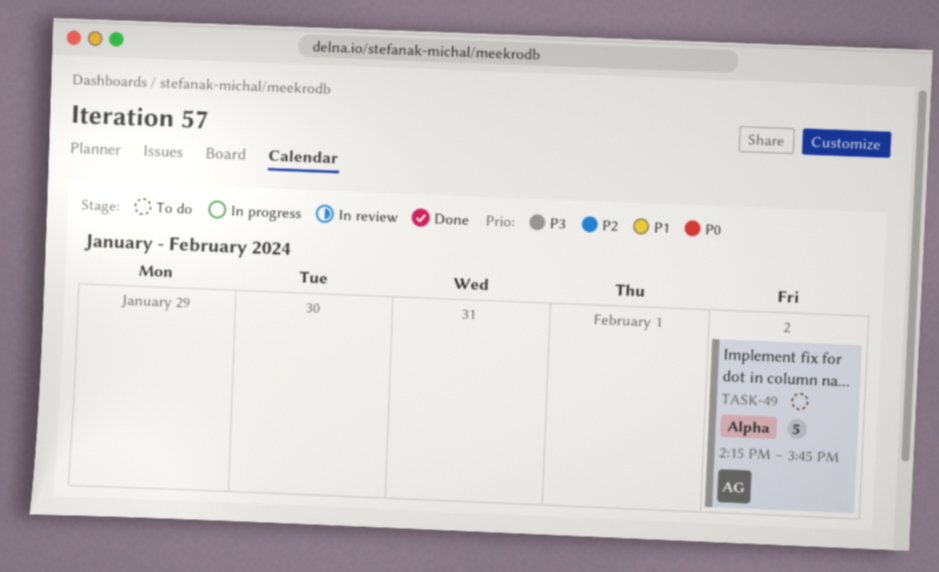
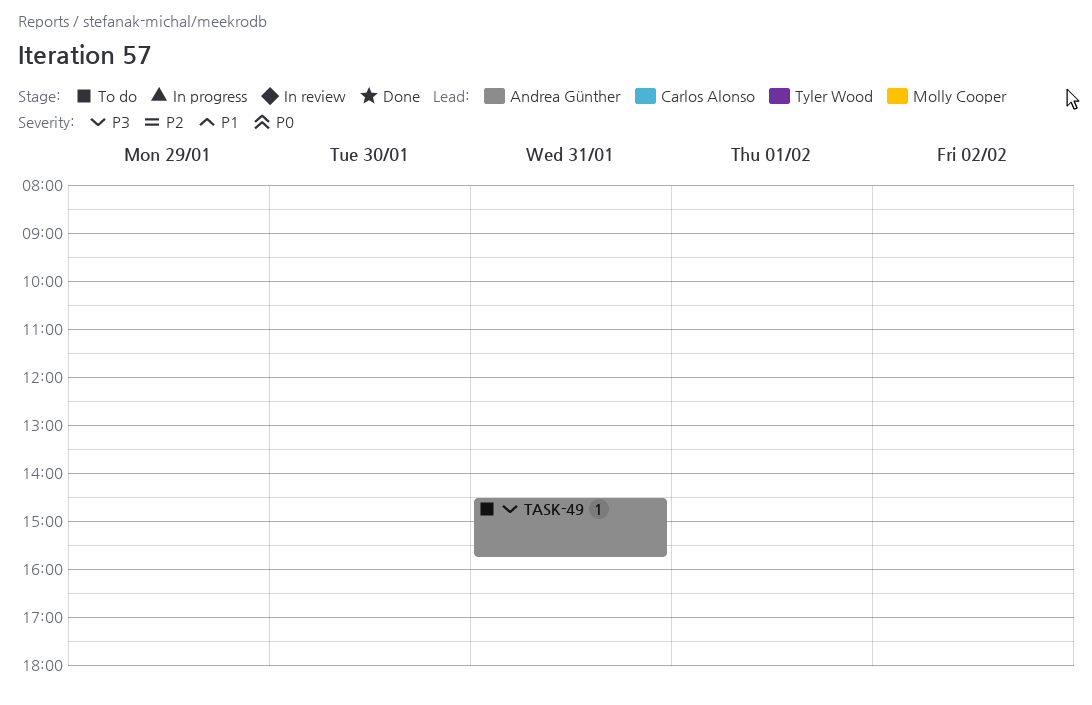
TASK-49, estimate: 5 -> 1
TASK-49, day: Feb 2 -> Jan 31
TASK-49, begins: 14:15 -> 14:30

